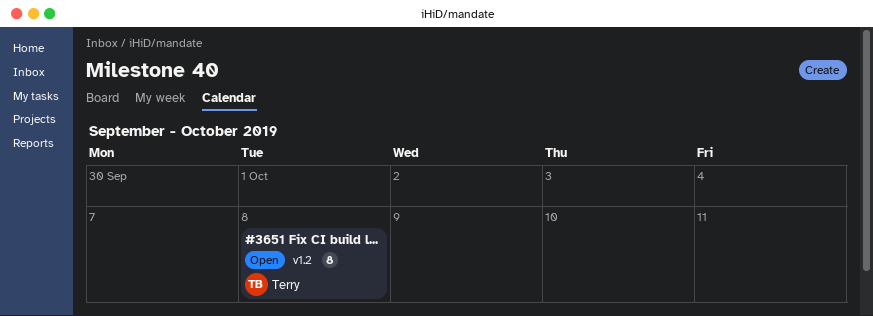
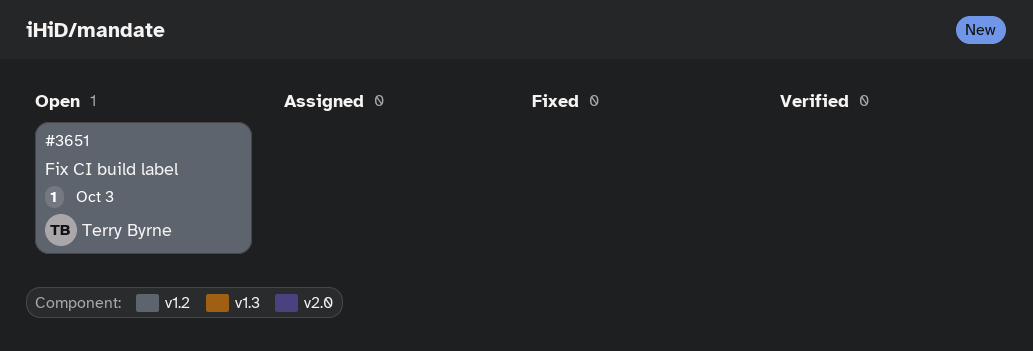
#3651, estimate: 8 -> 1
#3651, due: Oct 8 -> Oct 3

